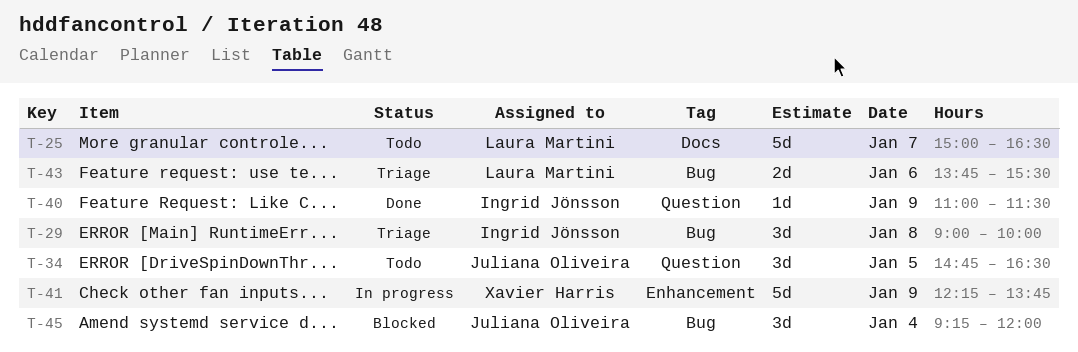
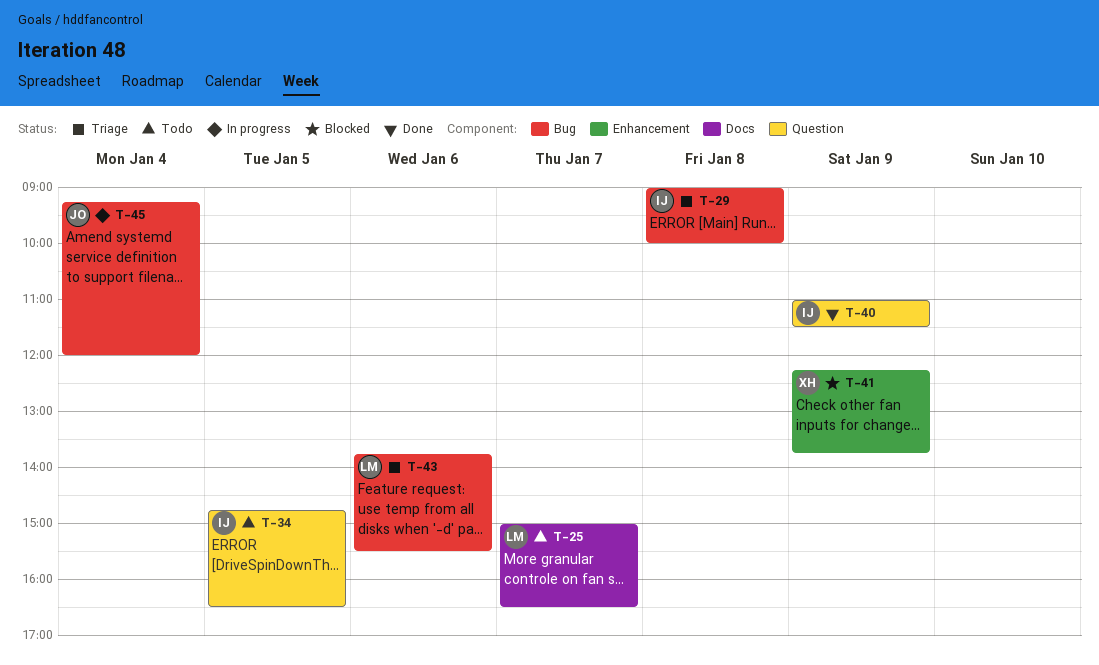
T-34, owner: Juliana Oliveira -> Ingrid Jönsson
T-41, status: In progress -> Blocked
T-45, status: Blocked -> In progress

